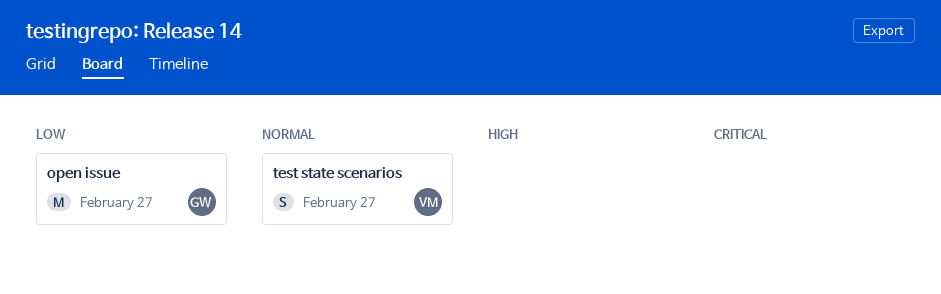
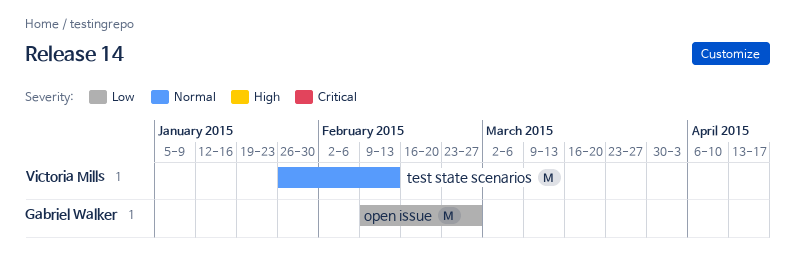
test state scenarios, estimate: S -> M
test state scenarios, due: Feb 27 -> Feb 13

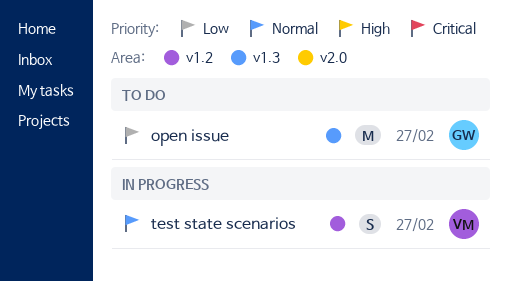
test state scenarios, estimate: M -> S
test state scenarios, due: Feb 13 -> Feb 27

